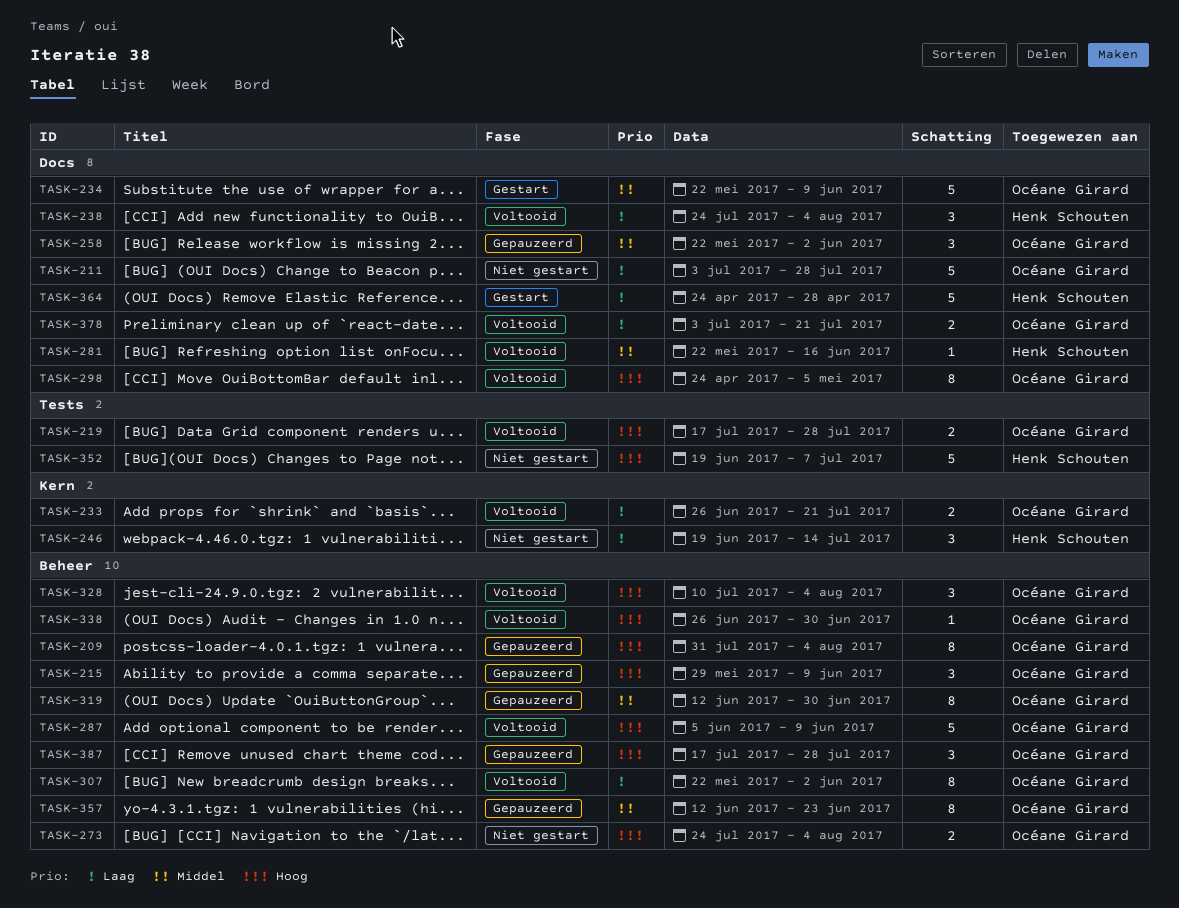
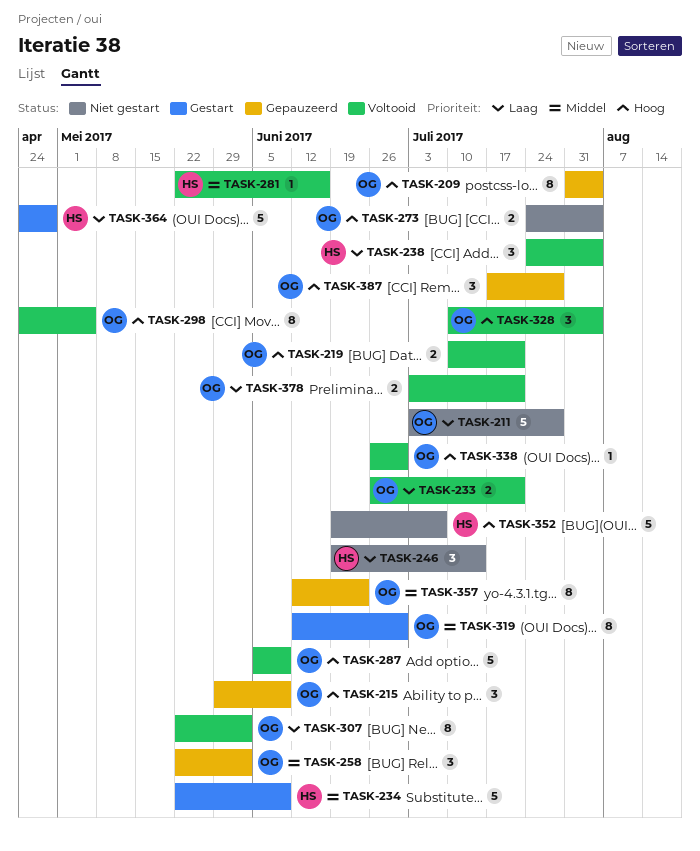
TASK-219, start: Jul 17 -> Jul 10
TASK-219, due: Jul 28 -> Jul 21
TASK-234, owner: Océane Girard -> Henk Schouten
TASK-319, status: Gepauzeerd -> Gestart

